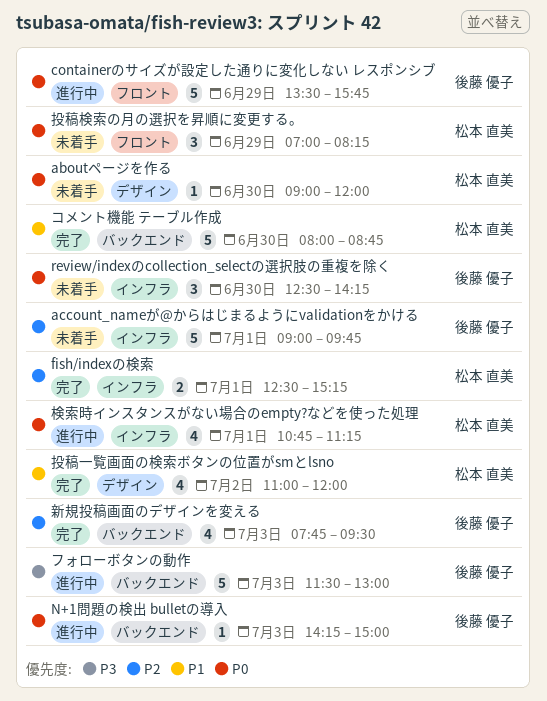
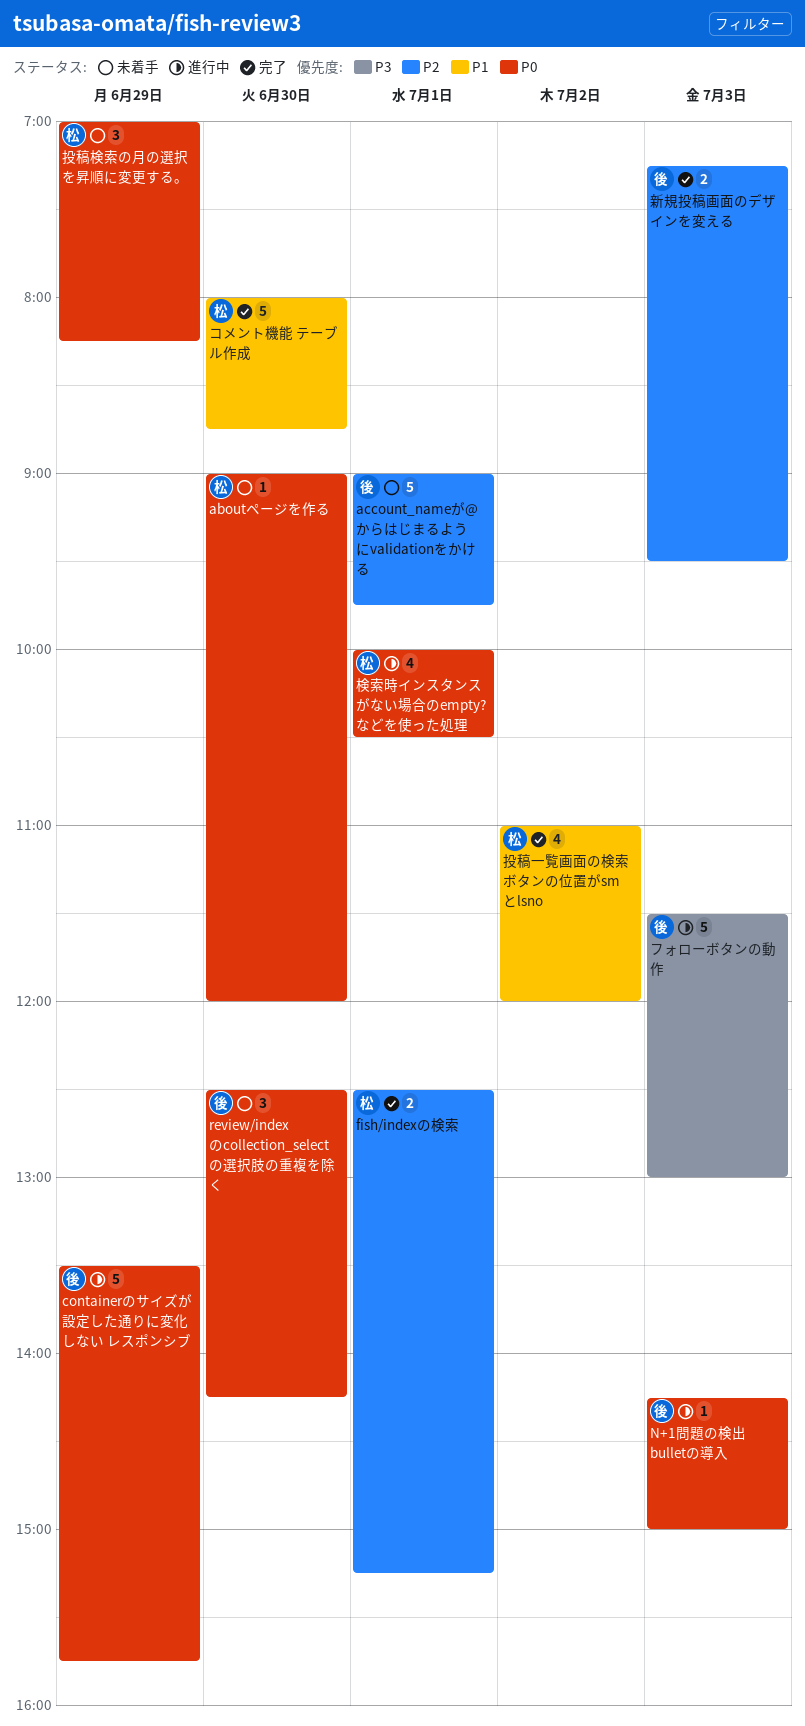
新規投稿画面のデザインを変える, estimate: 4 -> 2
新規投稿画面のデザインを変える, begins: 07:45 -> 07:15
検索時インスタンスがない場合のempty?などを使った処理, begins: 10:45 -> 10:00
検索時インスタンスがない場合のempty?などを使った処理, ends: 11:15 -> 10:30

